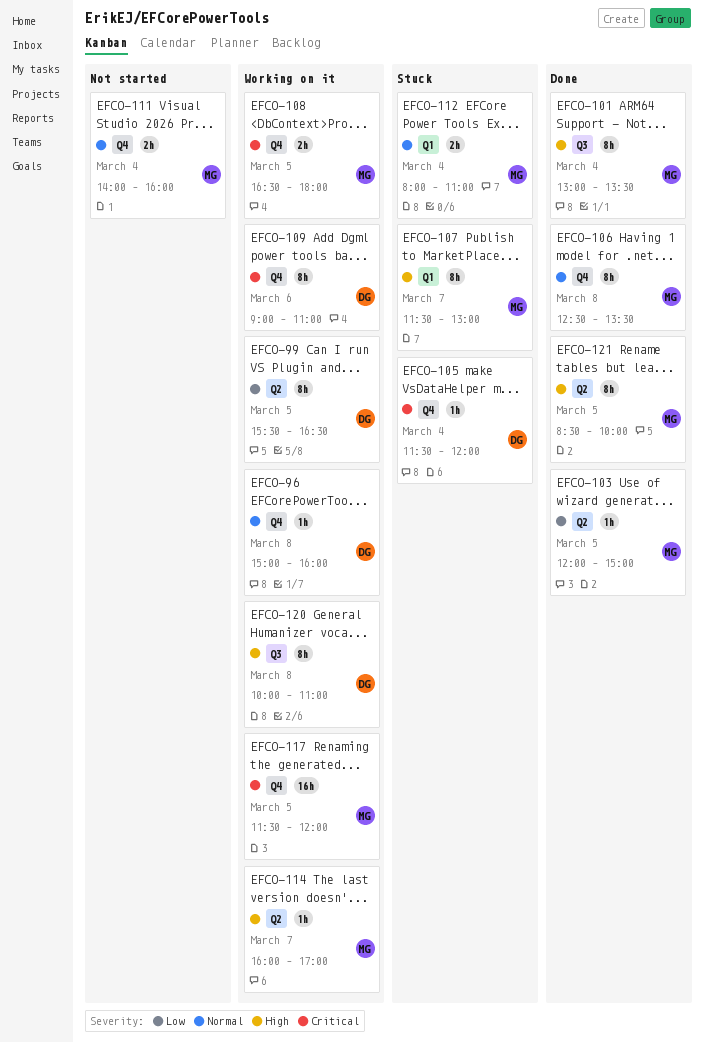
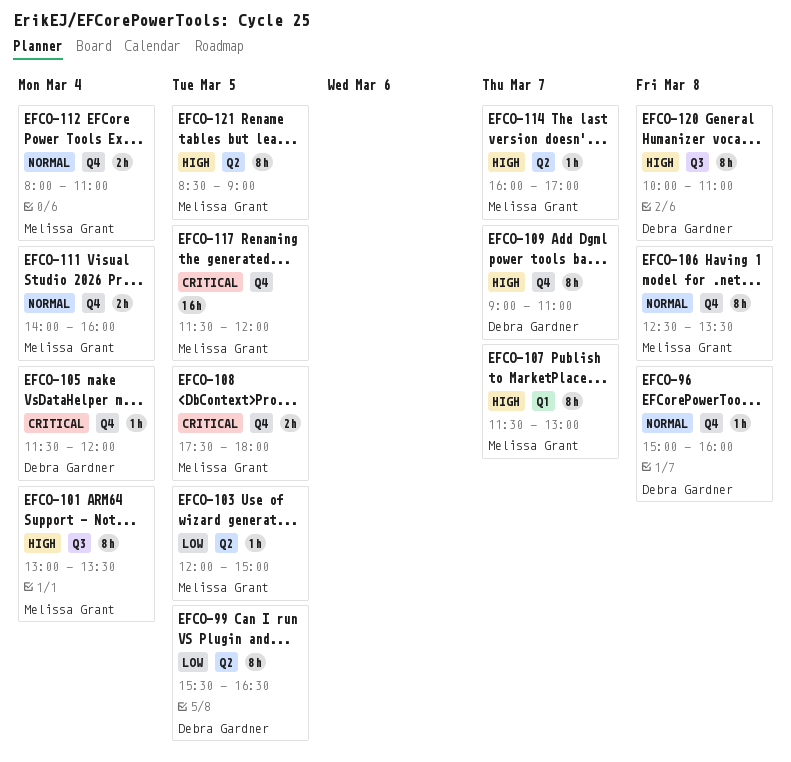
EFCO-108, begins: 16:30 -> 17:30
EFCO-109, priority: Critical -> High
EFCO-109, day: Mar 6 -> Mar 7
EFCO-112, label: Q1 -> Q4
EFCO-121, ends: 10:00 -> 09:00

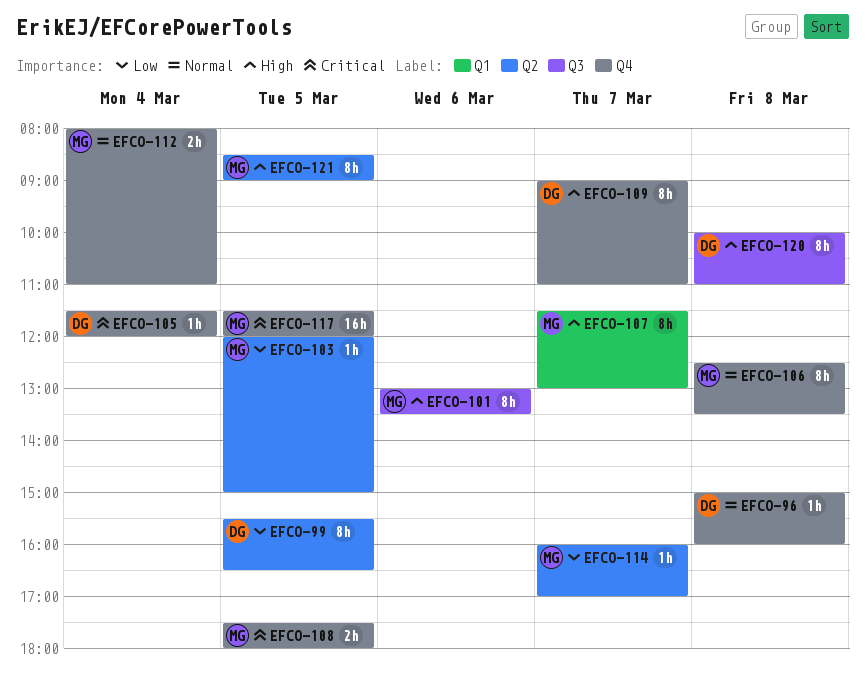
EFCO-101, day: Mar 4 -> Mar 6
EFCO-111: present -> none
EFCO-114, priority: High -> Low

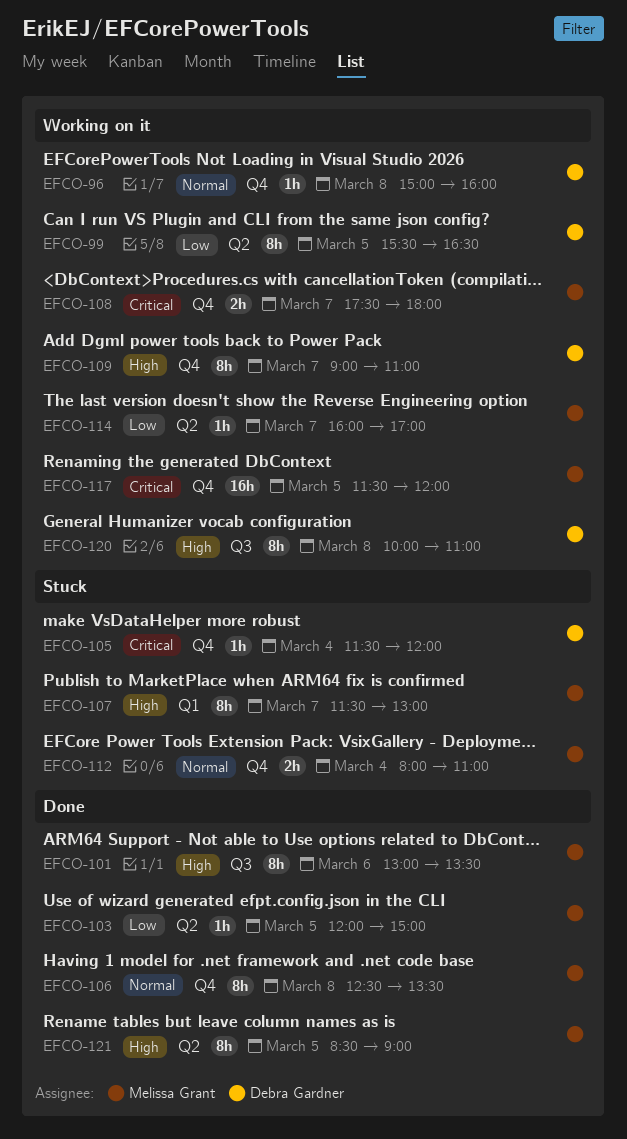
EFCO-108, day: Mar 5 -> Mar 7

